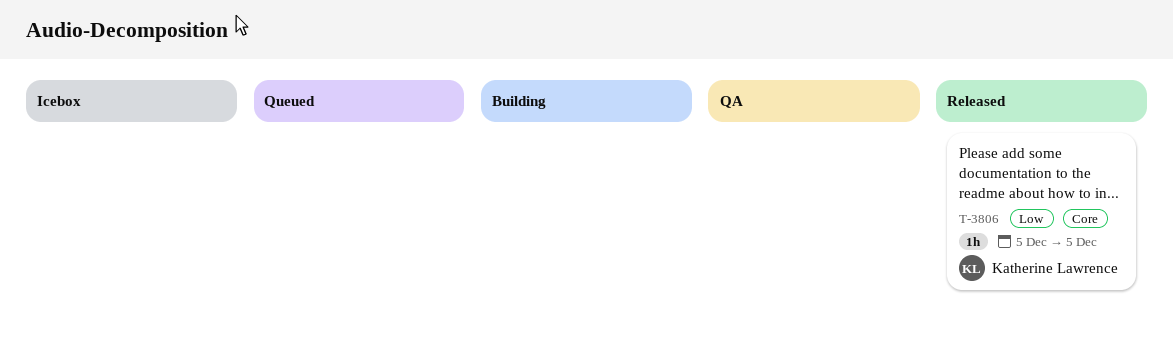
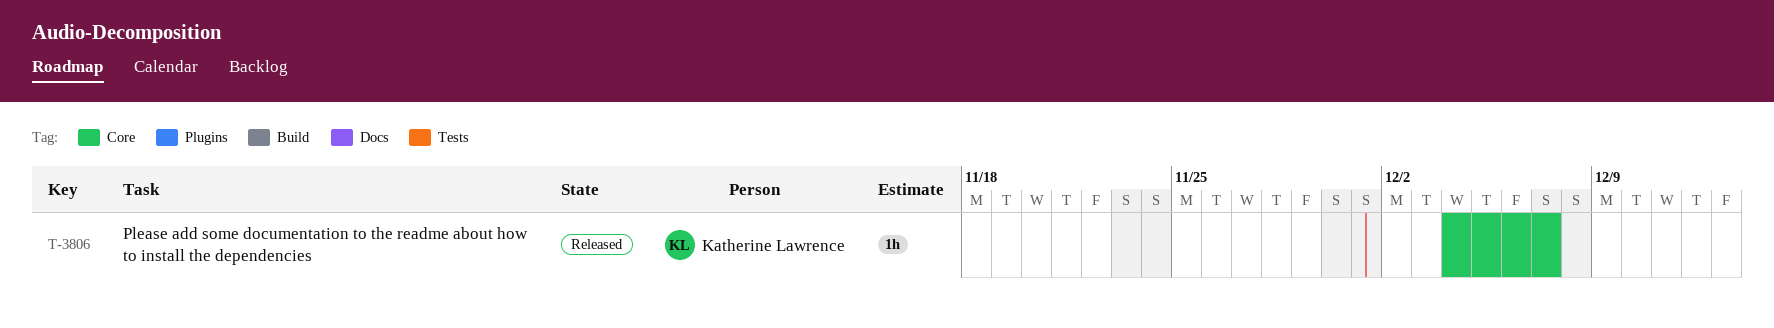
T-3806, start: Dec 5 -> Dec 4
T-3806, due: Dec 5 -> Dec 7

